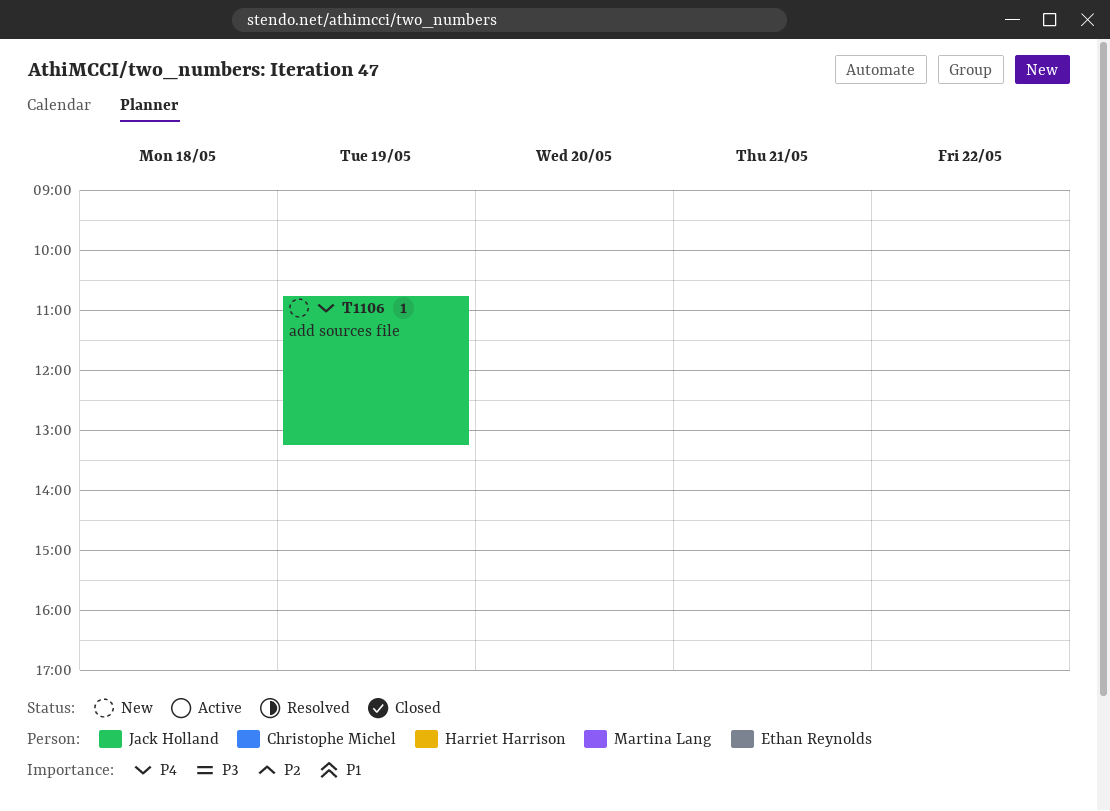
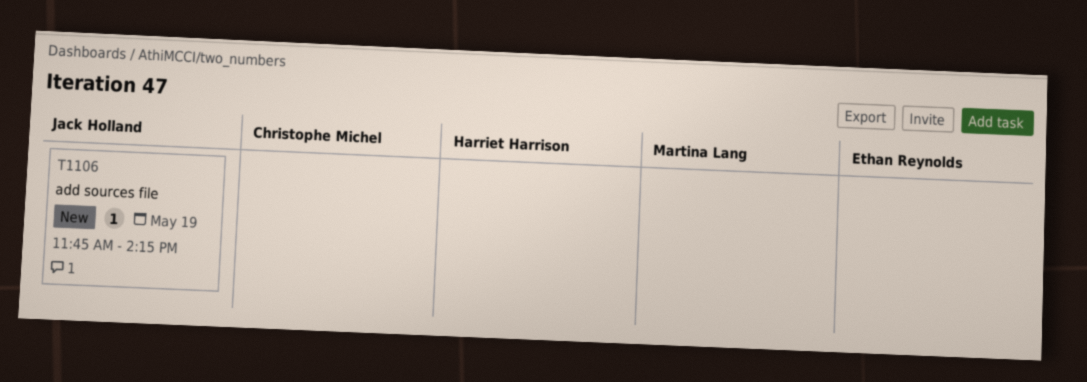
T1106, begins: 10:45 -> 11:45
T1106, ends: 13:15 -> 14:15

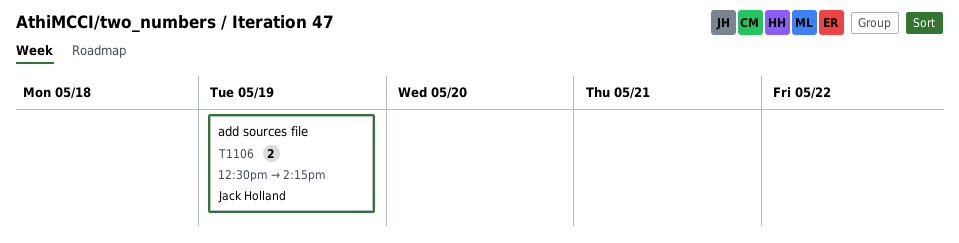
T1106, estimate: 1 -> 2
T1106, begins: 11:45 -> 12:30

